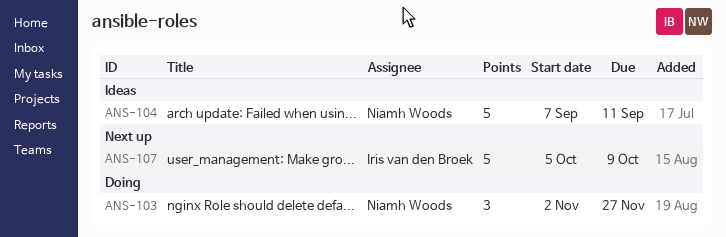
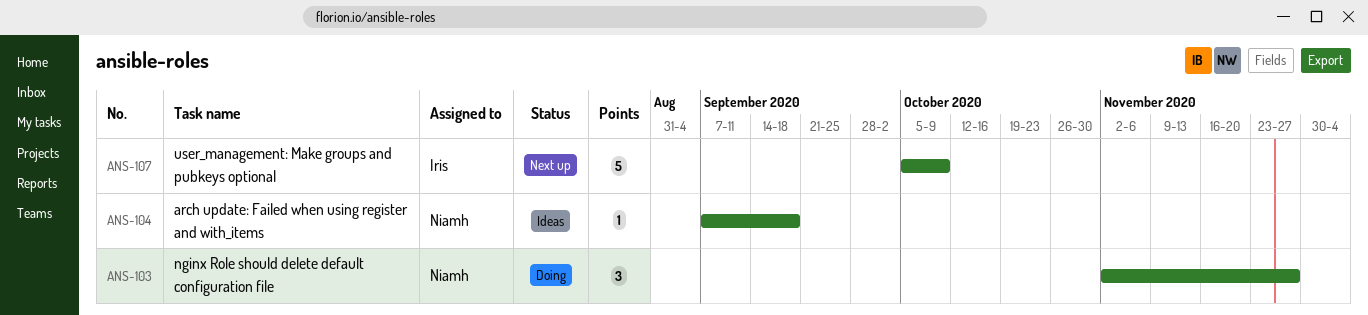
ANS-104, estimate: 5 -> 1
ANS-104, due: Sep 11 -> Sep 18

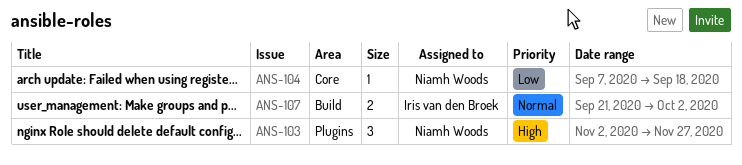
ANS-107, estimate: 5 -> 2
ANS-107, start: Oct 5 -> Sep 21
ANS-107, due: Oct 9 -> Oct 2

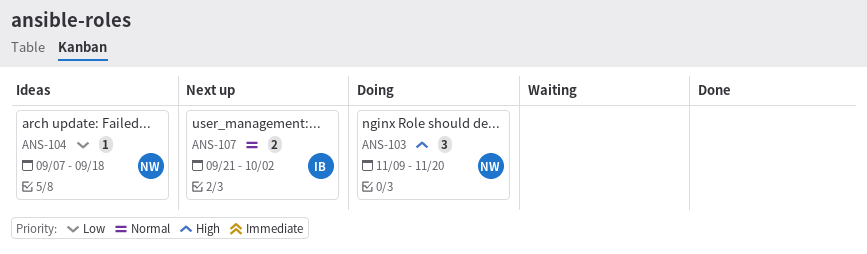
ANS-103, start: Nov 2 -> Nov 9
ANS-103, due: Nov 27 -> Nov 20

